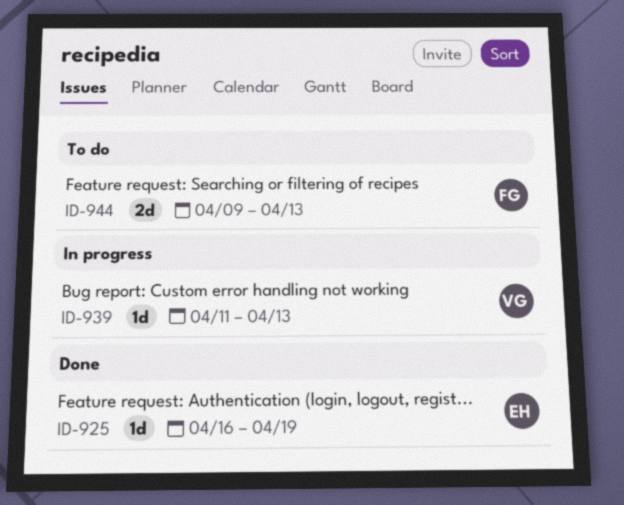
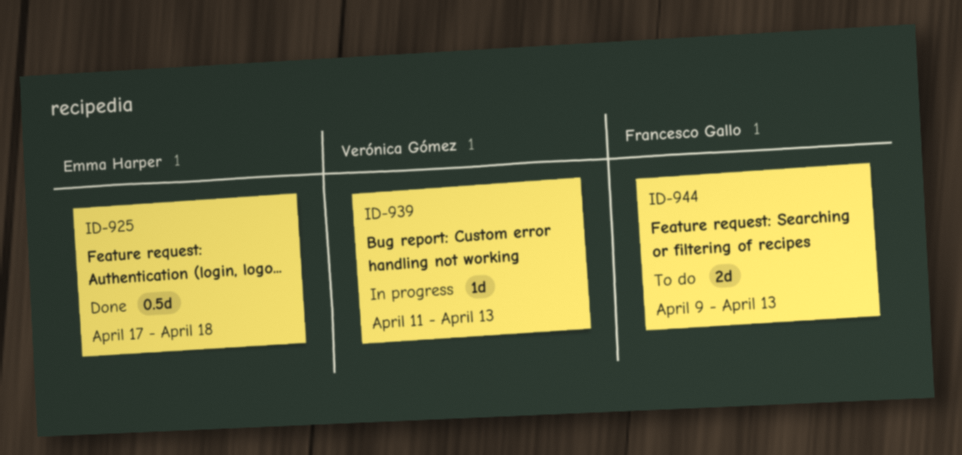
ID-925, estimate: 1d -> 0.5d
ID-925, start: Apr 16 -> Apr 17
ID-925, due: Apr 19 -> Apr 18

